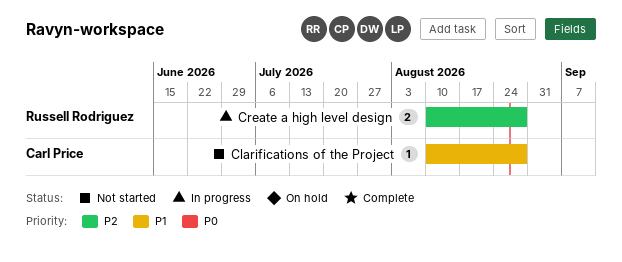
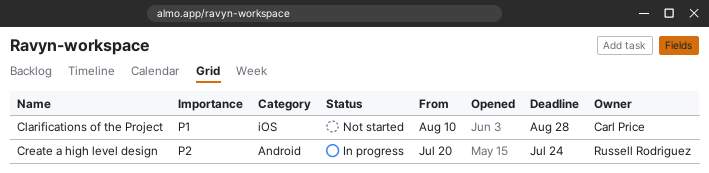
Create a high level design, start: Aug 10 -> Jul 20
Create a high level design, due: Aug 28 -> Jul 24

